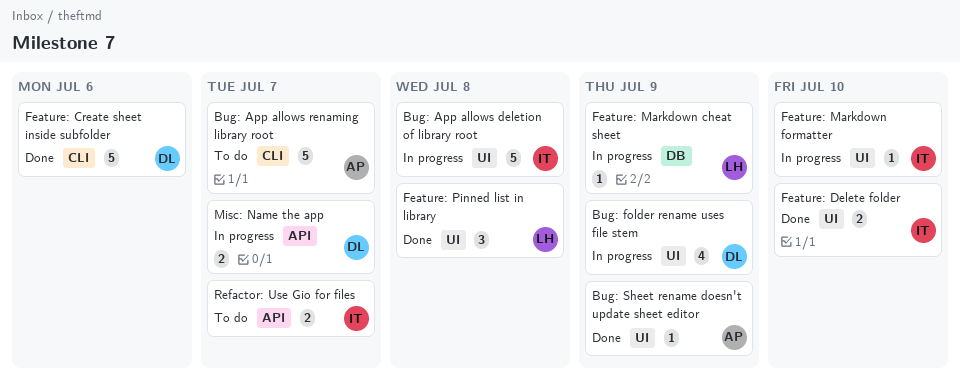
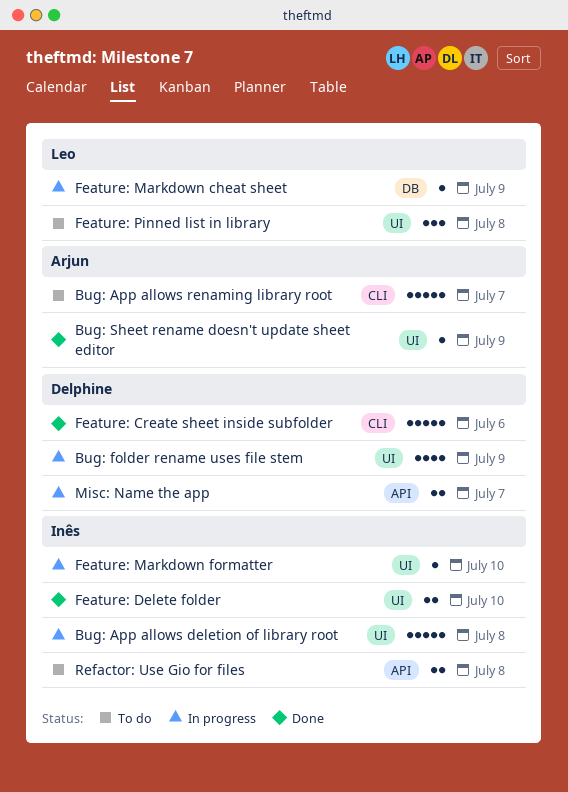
Feature: Pinned list in library, status: Done -> To do
Refactor: Use Gio for files, due: Jul 7 -> Jul 8

